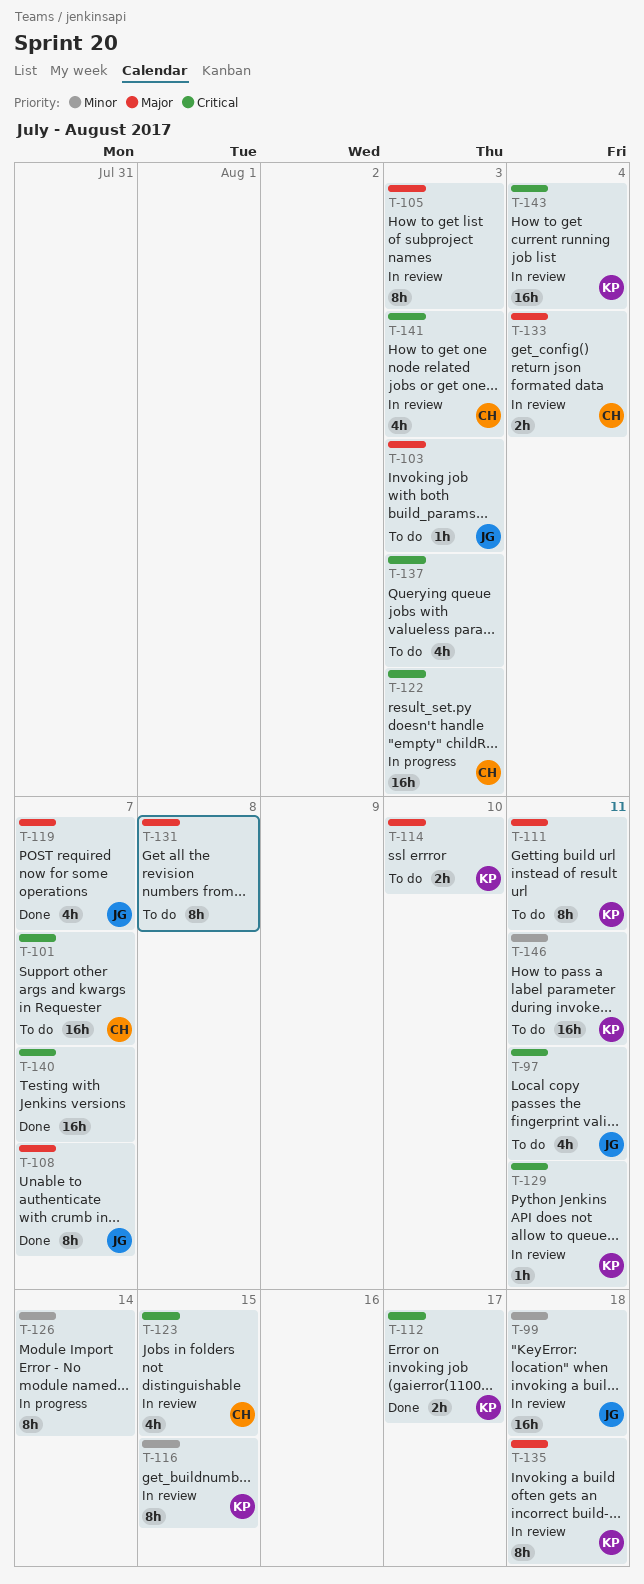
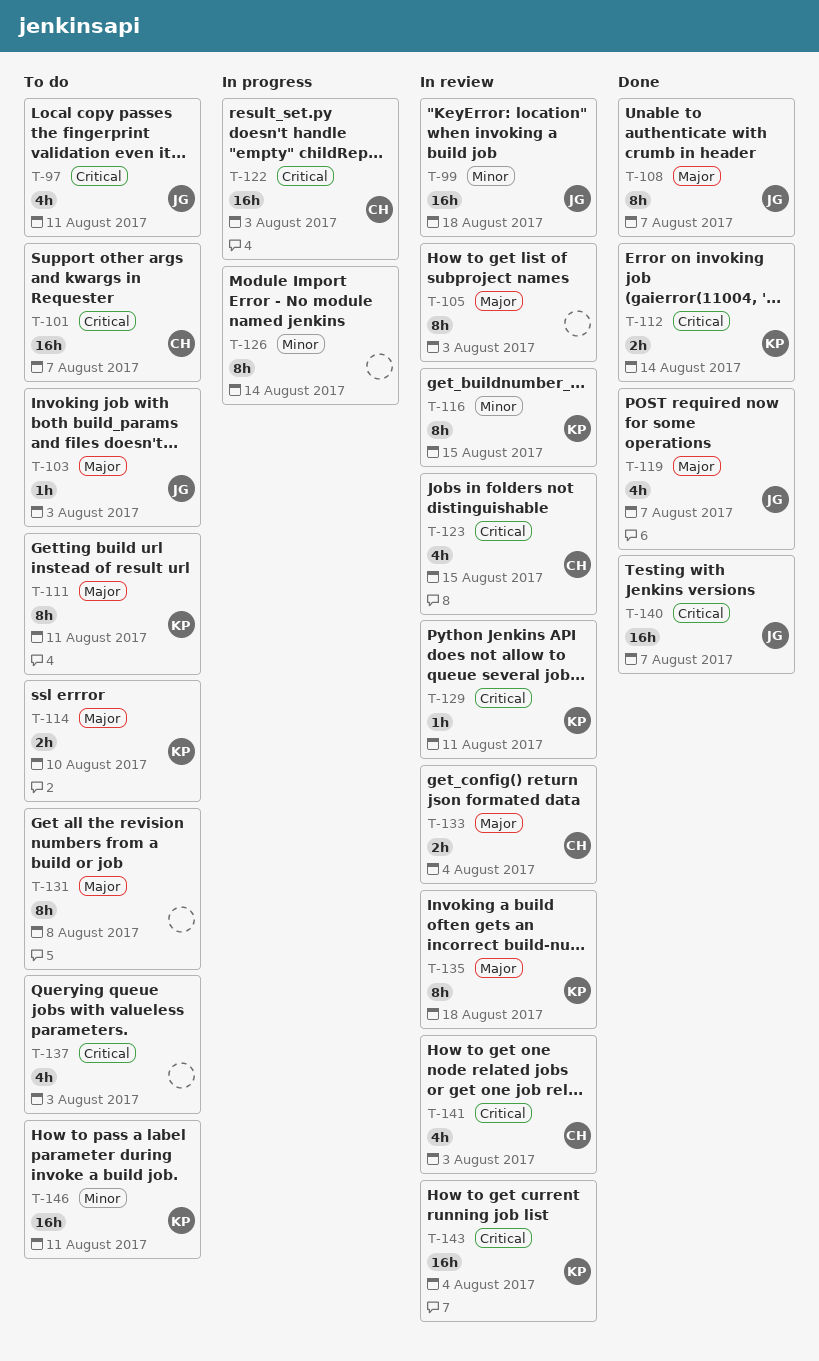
T-112, due: Aug 17 -> Aug 14
T-140, owner: none -> JG

